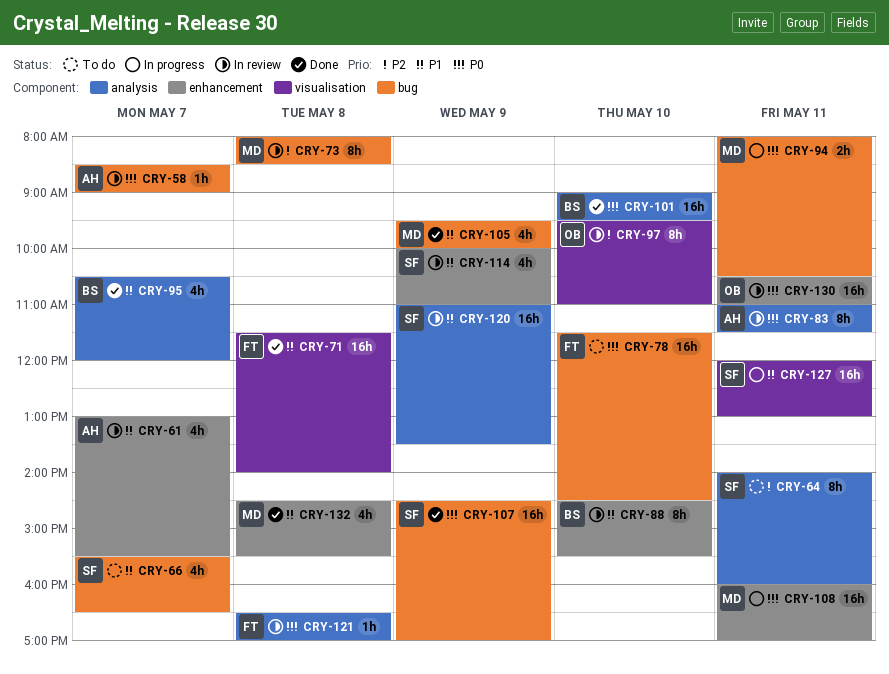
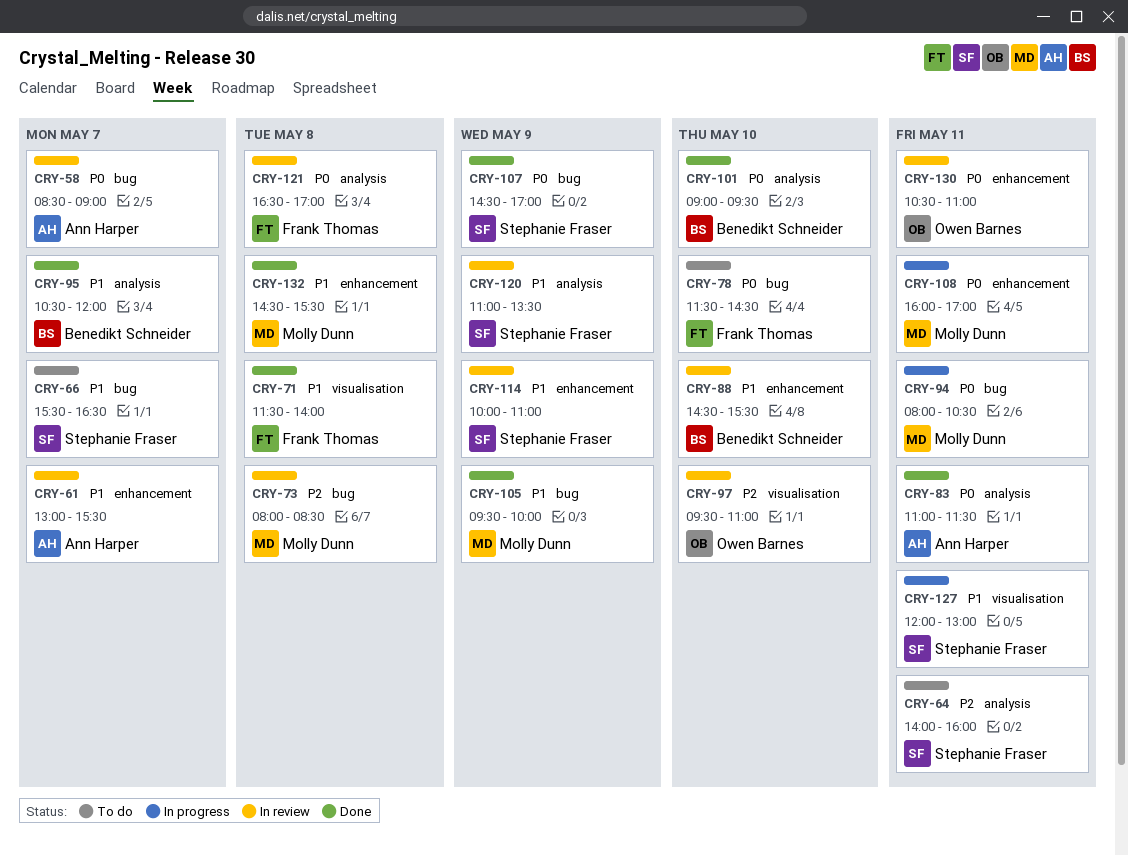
CRY-83, status: In review -> Done

